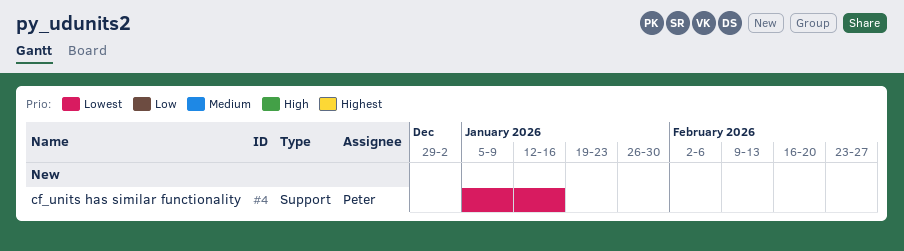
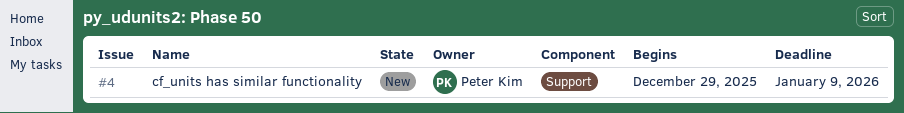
#4, start: Jan 5 -> Dec 29
#4, due: Jan 16 -> Jan 9

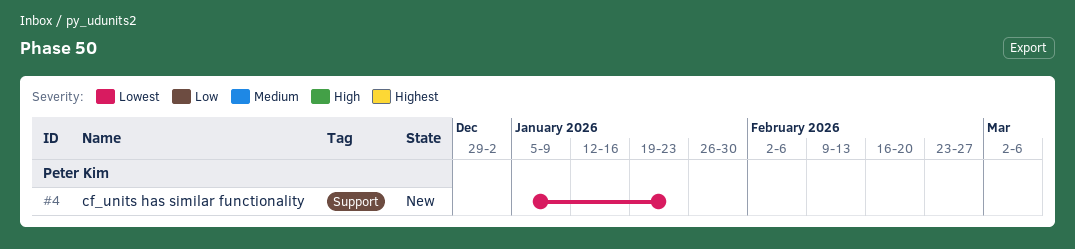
#4, start: Dec 29 -> Jan 5
#4, due: Jan 9 -> Jan 23

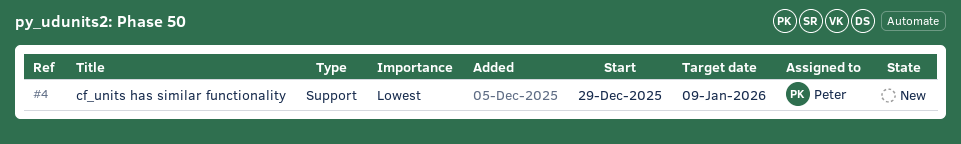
#4, start: Jan 5 -> Dec 29
#4, due: Jan 23 -> Jan 9

